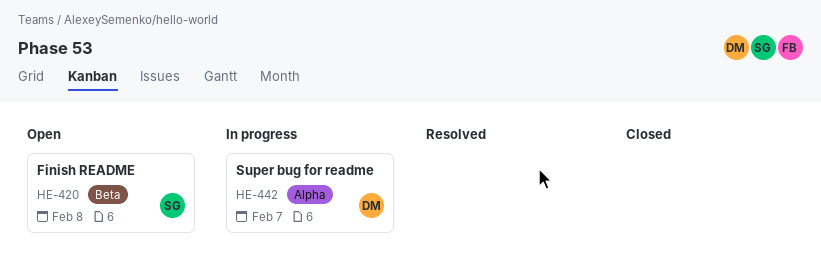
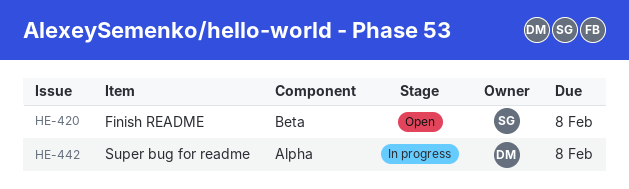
HE-442, due: Feb 7 -> Feb 8

